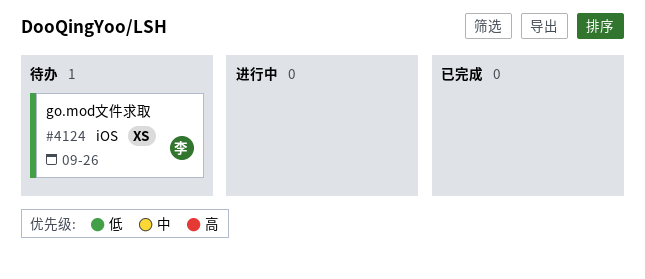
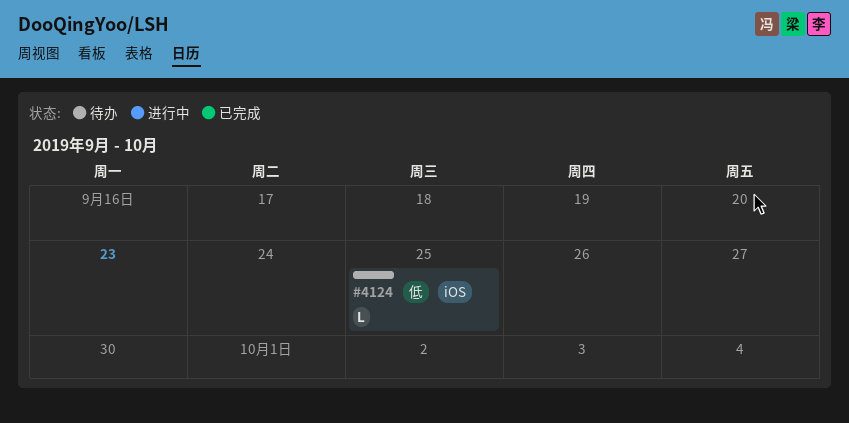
#4124, estimate: XS -> L
#4124, due: Sep 26 -> Sep 25

